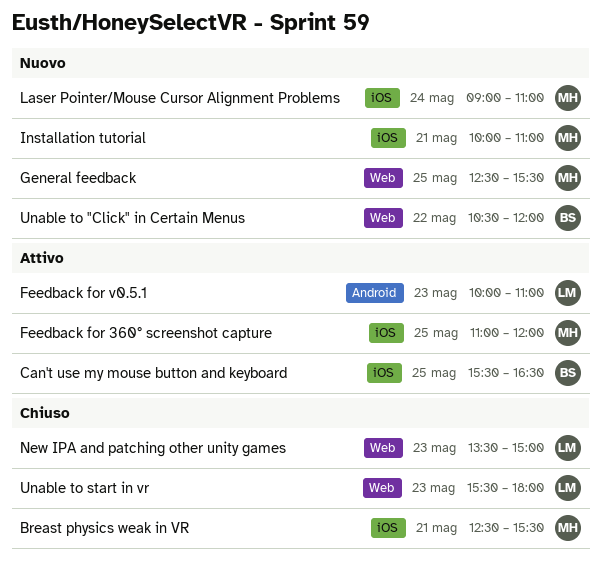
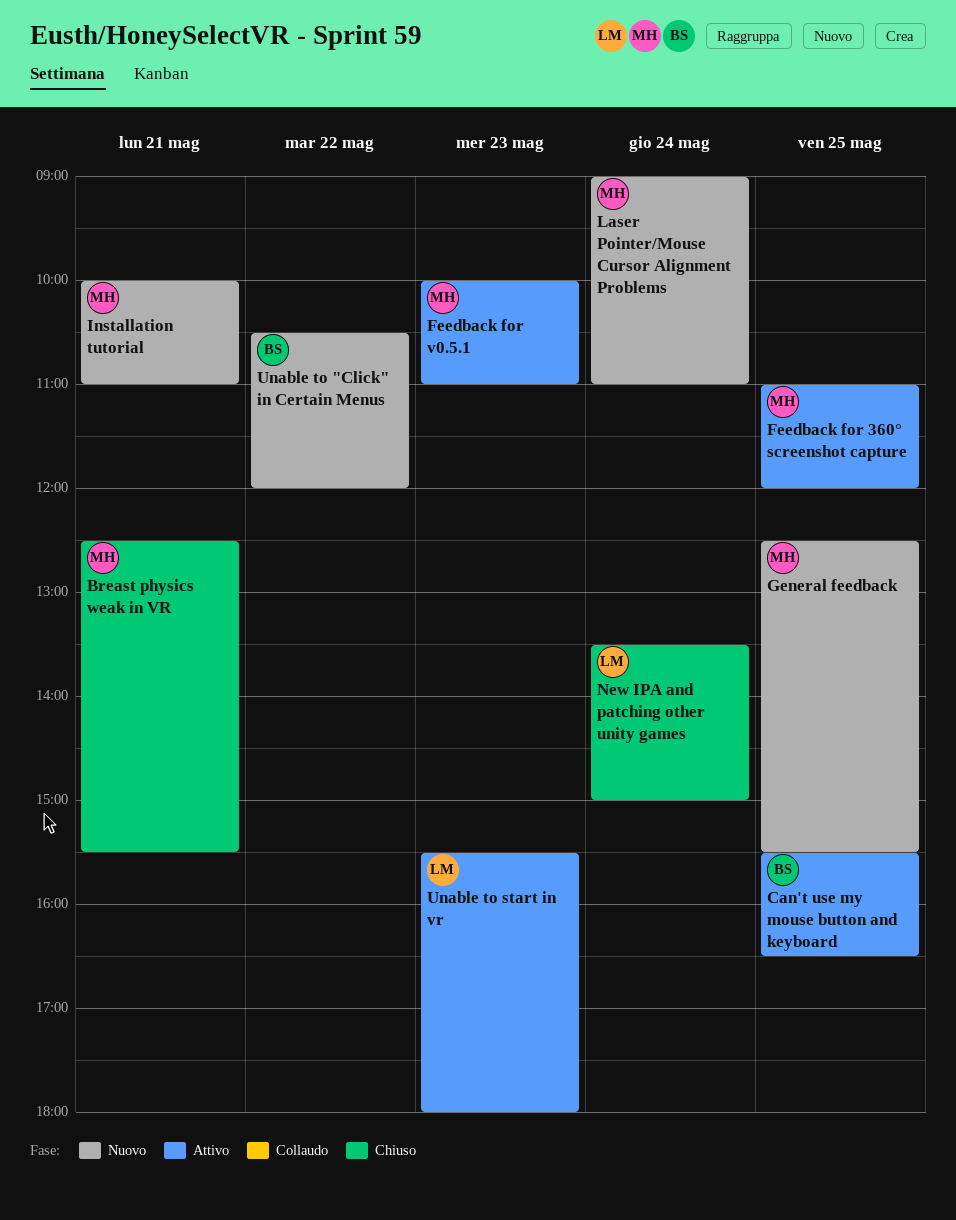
Feedback for v0.5.1, owner: LM -> MH
New IPA and patching other unity games, day: May 23 -> May 24
Unable to start in vr, status: Chiuso -> Attivo

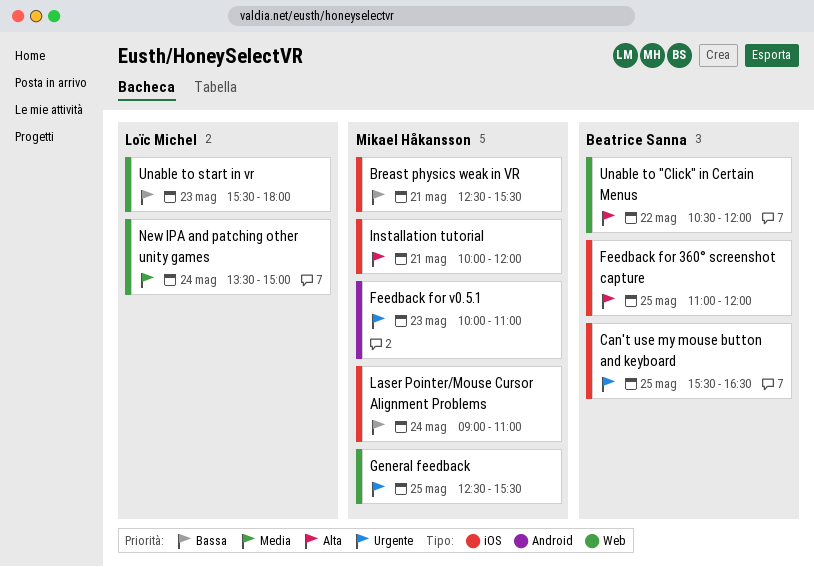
Feedback for 360° screenshot capture, owner: Mikael Håkansson -> Beatrice Sanna
Installation tutorial, ends: 11:00 -> 12:00

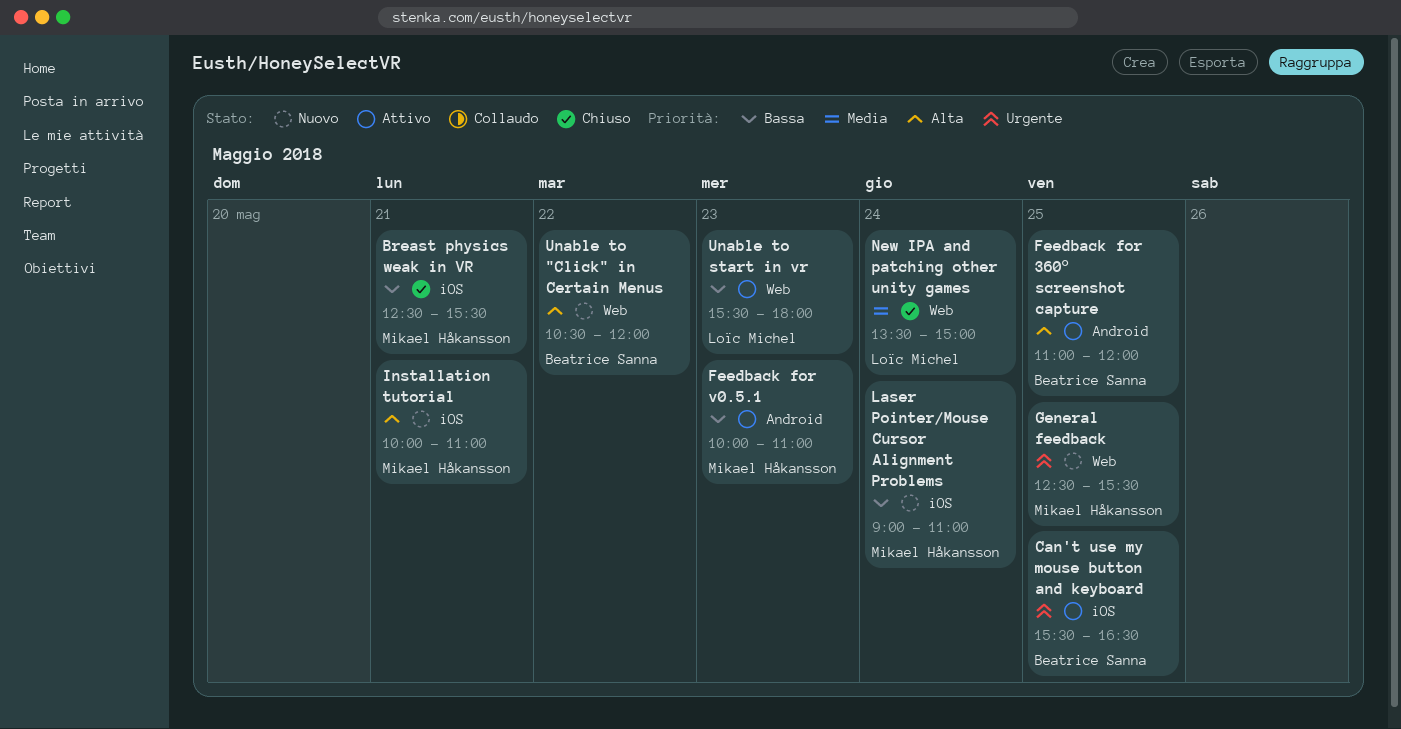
Feedback for 360° screenshot capture, label: iOS -> Android
Feedback for v0.5.1, priority: Urgente -> Bassa
Installation tutorial, ends: 12:00 -> 11:00

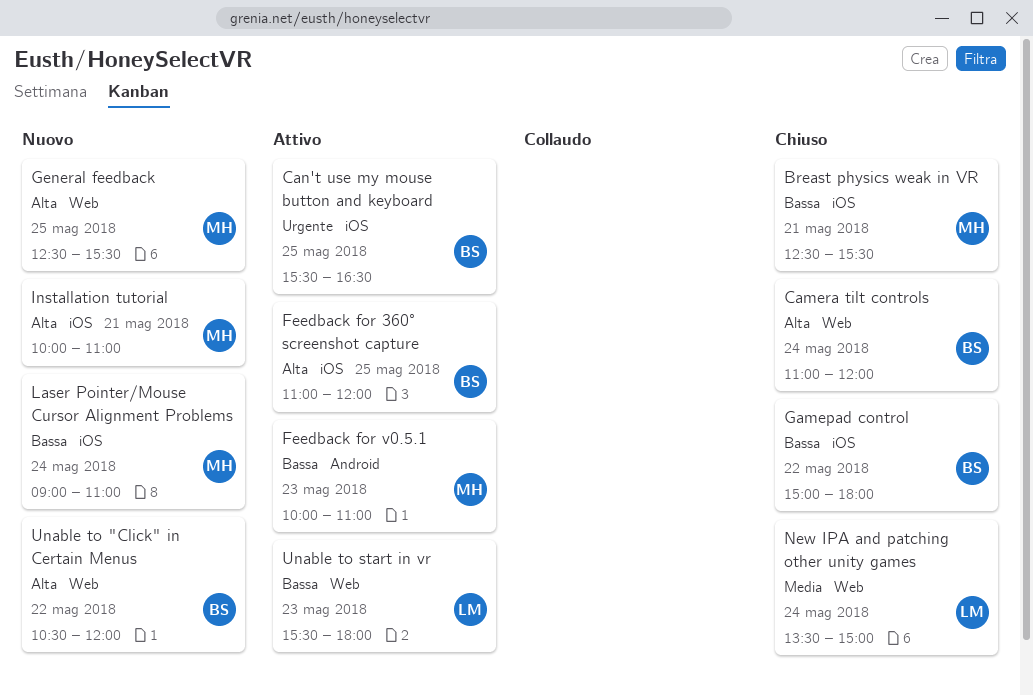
Camera tilt controls: none -> present
Feedback for 360° screenshot capture, label: Android -> iOS
Gamepad control: none -> present
General feedback, priority: Urgente -> Alta

